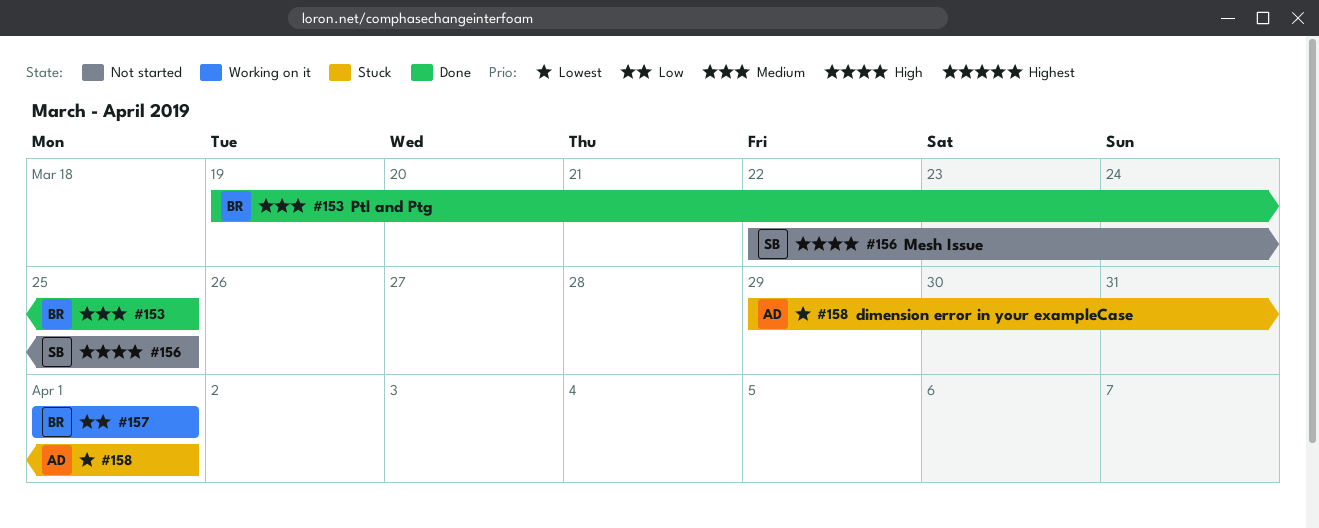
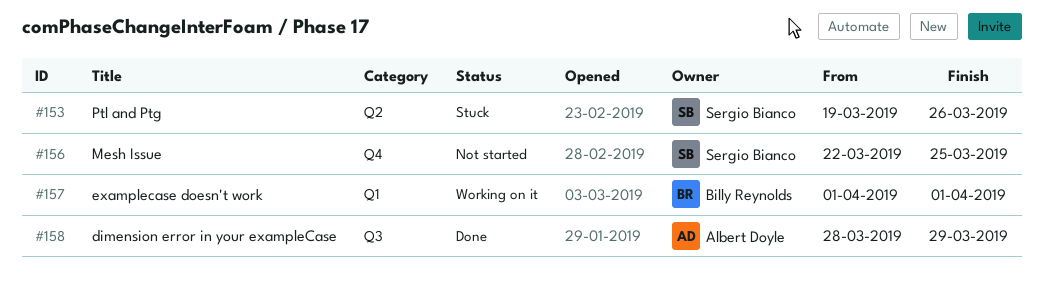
#153, status: Done -> Stuck
#153, owner: Billy Reynolds -> Sergio Bianco
#153, due: Mar 25 -> Mar 26
#158, status: Stuck -> Done
#158, start: Mar 29 -> Mar 28
#158, due: Apr 1 -> Mar 29

